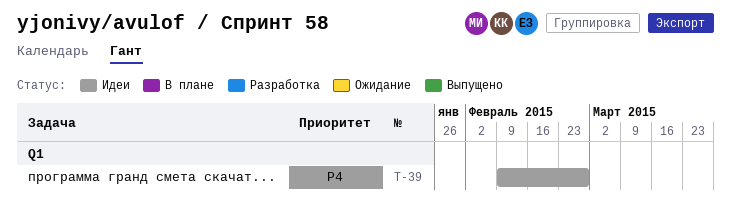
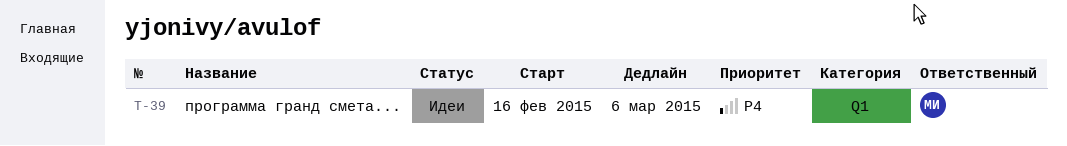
T-39, start: Feb 9 -> Feb 16
T-39, due: Feb 27 -> Mar 6

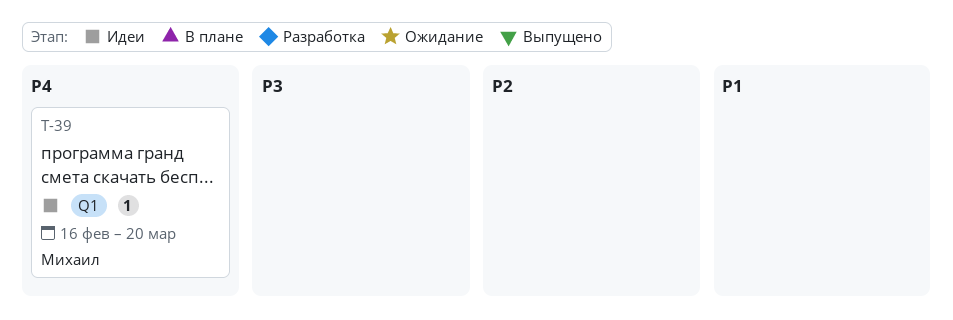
T-39, due: Mar 6 -> Mar 20

